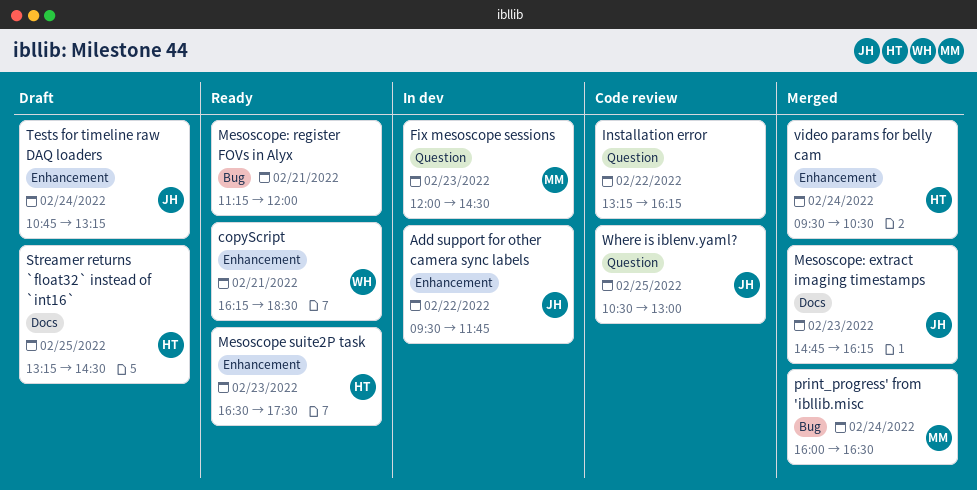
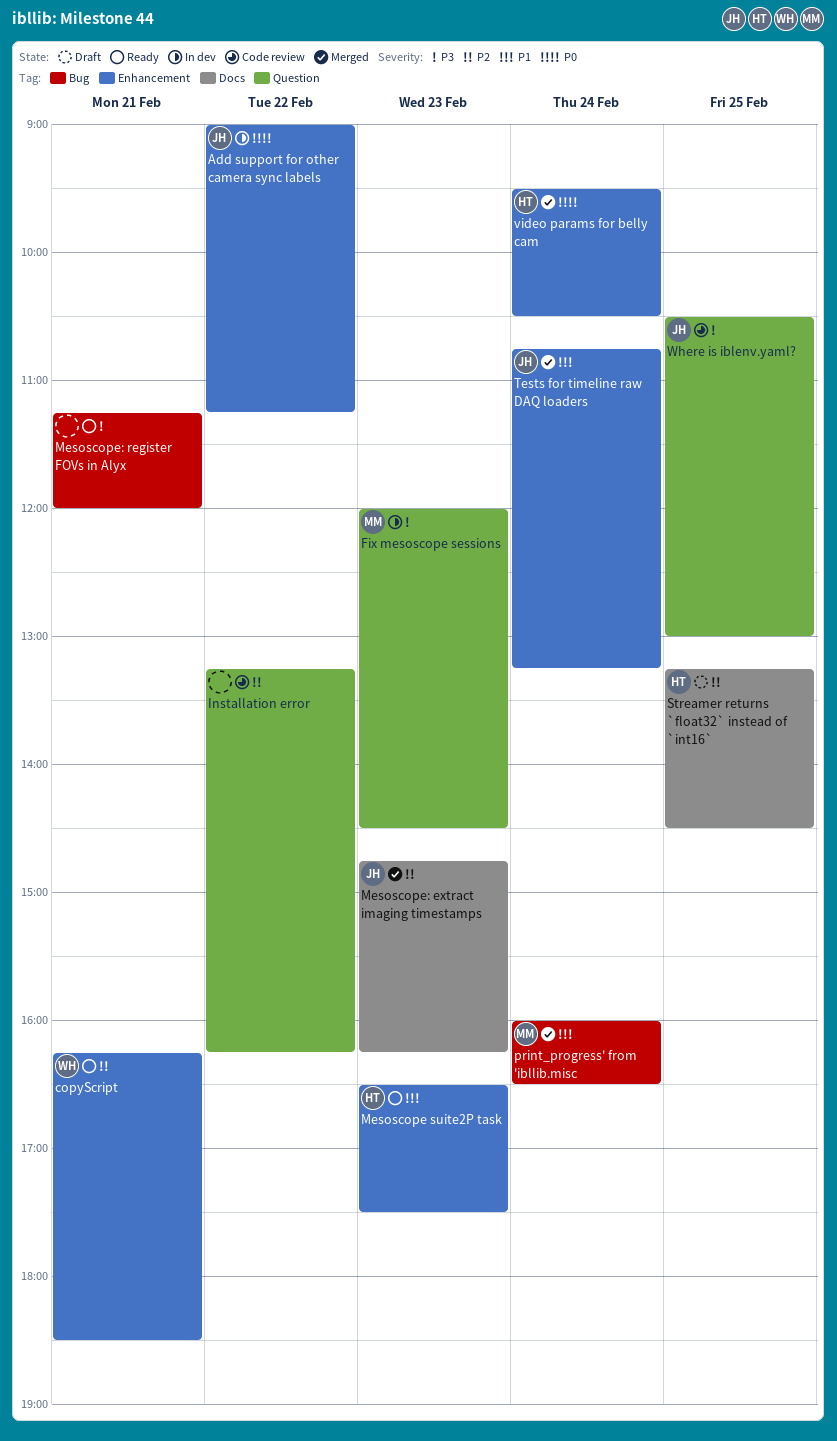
Add support for other camera sync labels, begins: 09:30 -> 09:00
Add support for other camera sync labels, ends: 11:45 -> 11:15
Tests for timeline raw DAQ loaders, status: Draft -> Merged

